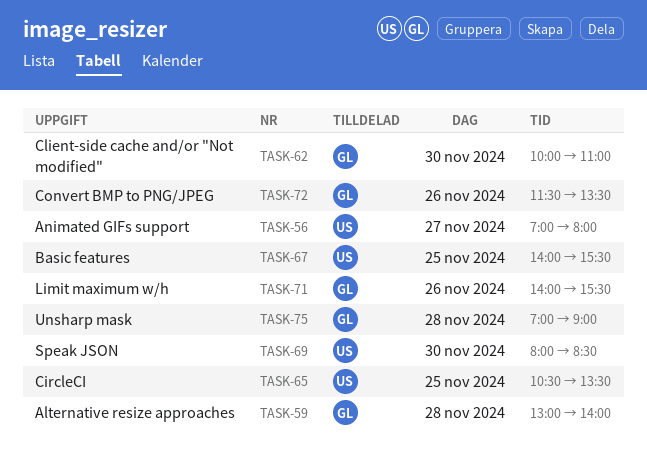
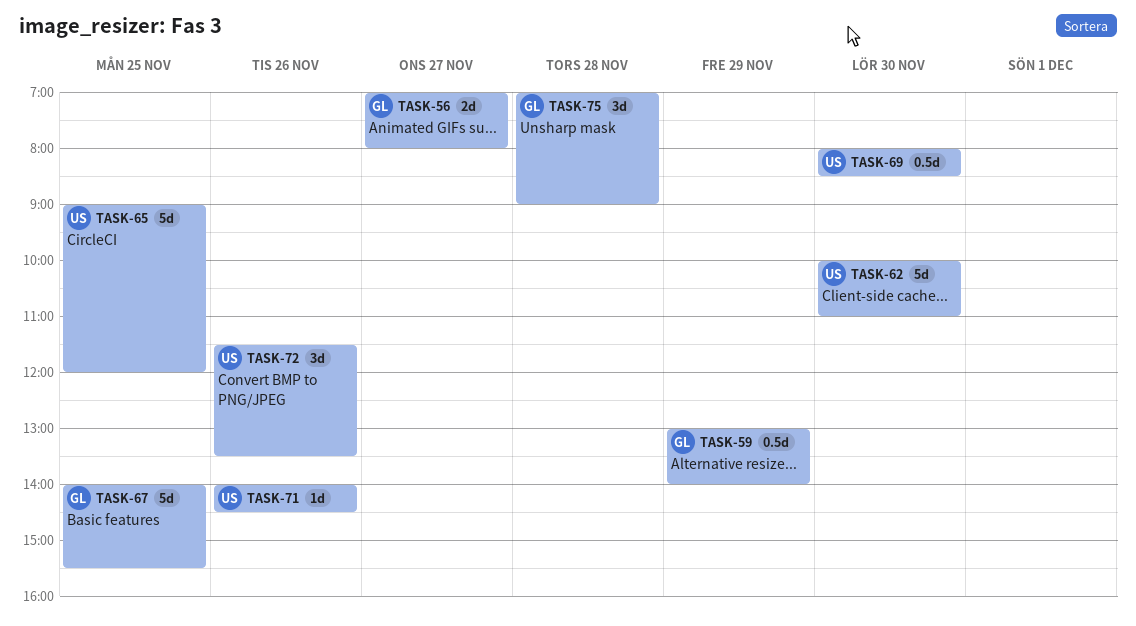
TASK-56, owner: US -> GL
TASK-59, day: Nov 28 -> Nov 29
TASK-62, owner: GL -> US
TASK-65, begins: 10:30 -> 09:00
TASK-65, ends: 13:30 -> 12:00
TASK-67, owner: US -> GL
TASK-71, owner: GL -> US
TASK-71, ends: 15:30 -> 14:30
TASK-72, owner: GL -> US

